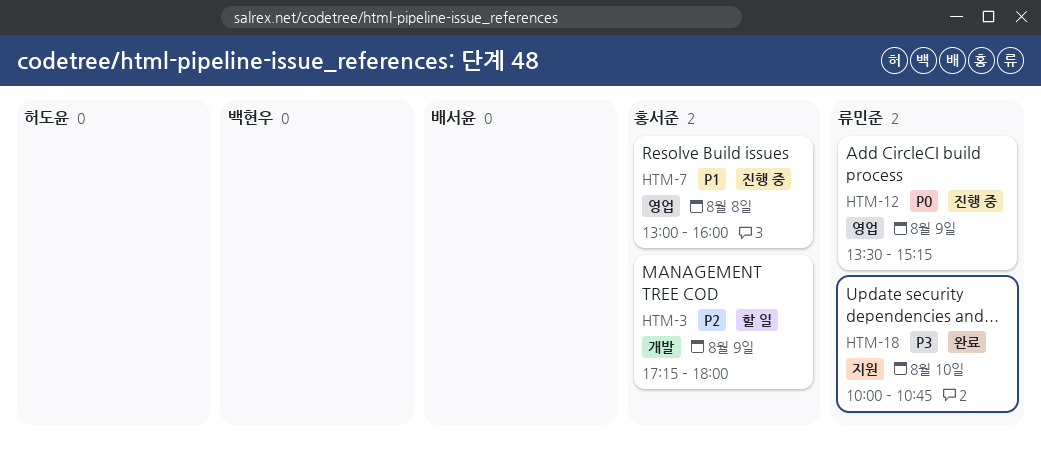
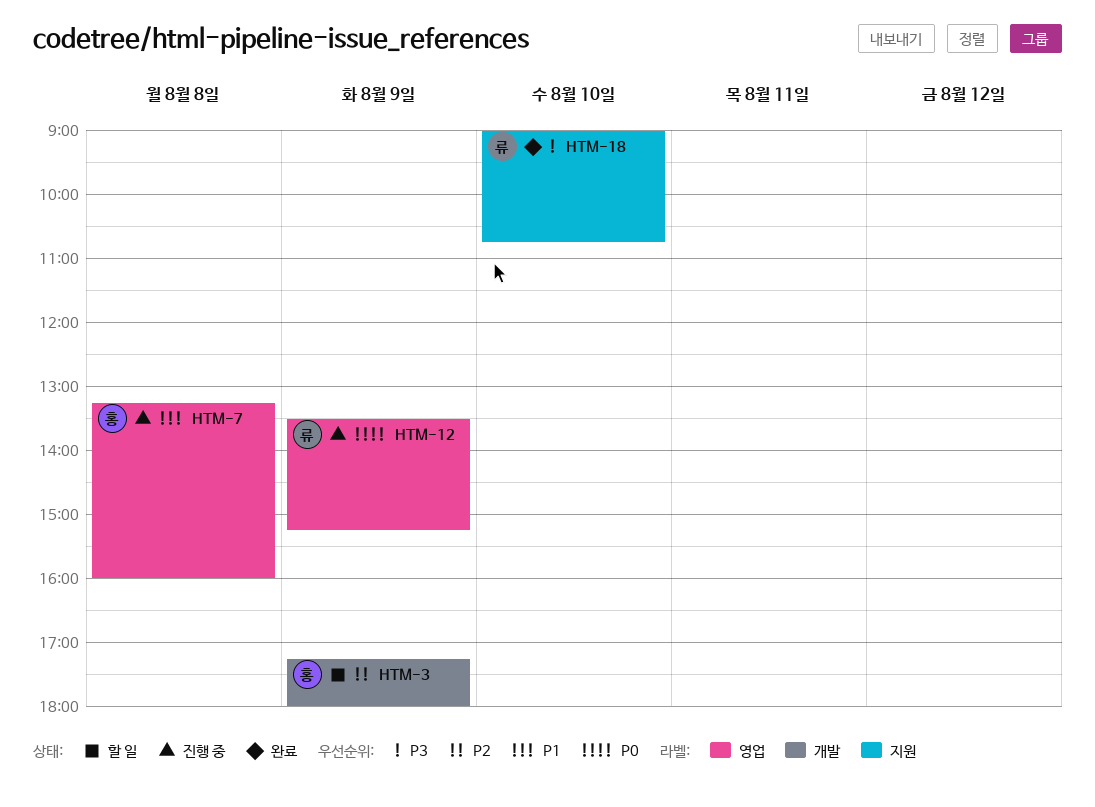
HTM-7, begins: 13:00 -> 13:15
HTM-18, begins: 10:00 -> 09:00

